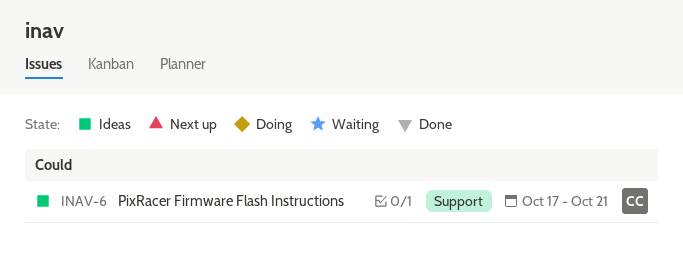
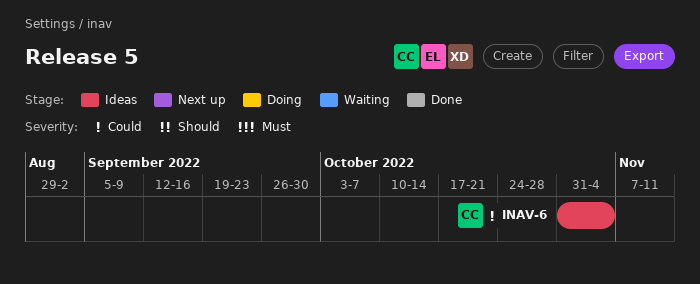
INAV-6, start: Oct 17 -> Oct 31
INAV-6, due: Oct 21 -> Nov 4

